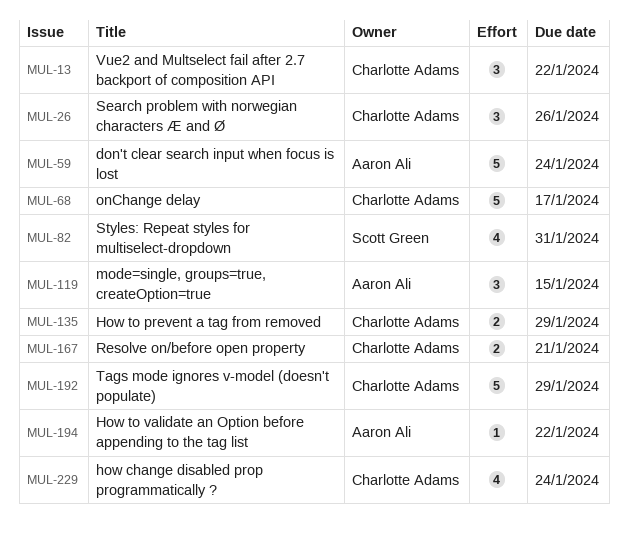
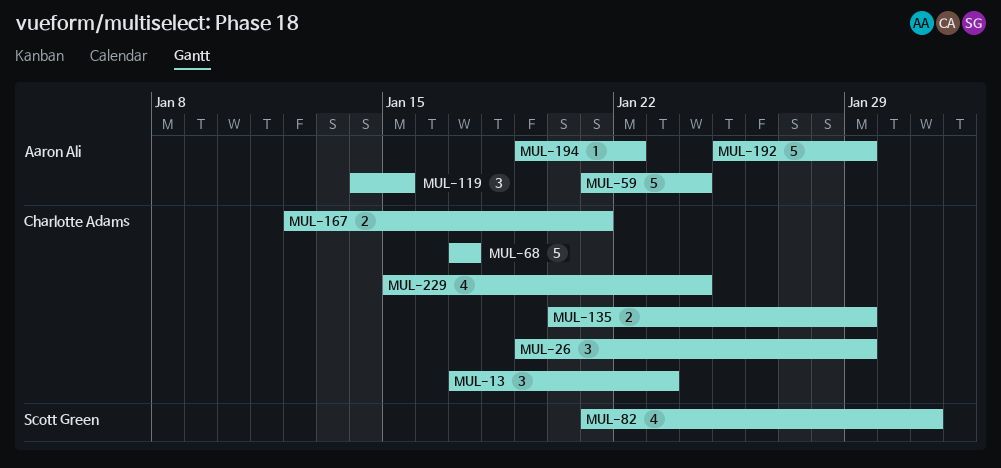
MUL-13, due: Jan 22 -> Jan 23
MUL-26, due: Jan 26 -> Jan 29
MUL-192, owner: Charlotte Adams -> Aaron Ali

